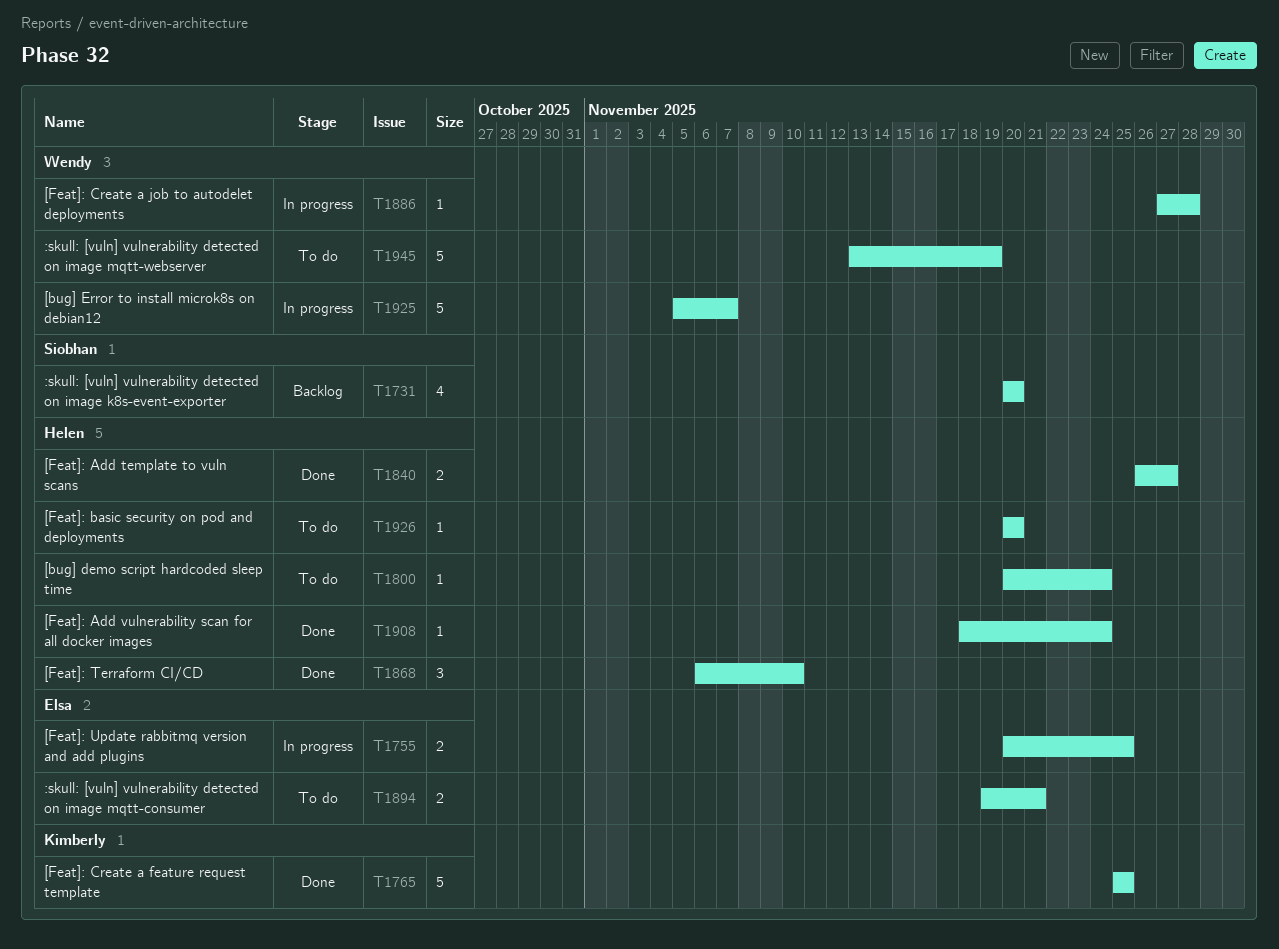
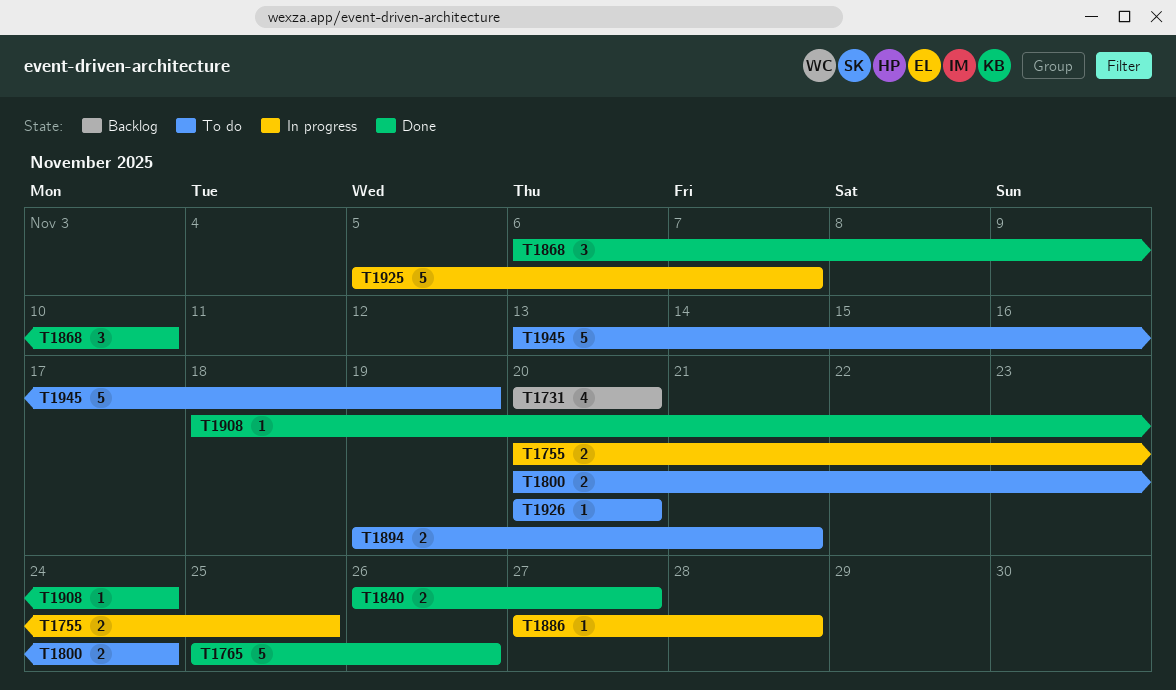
T1765, due: Nov 25 -> Nov 26
T1800, estimate: 1 -> 2

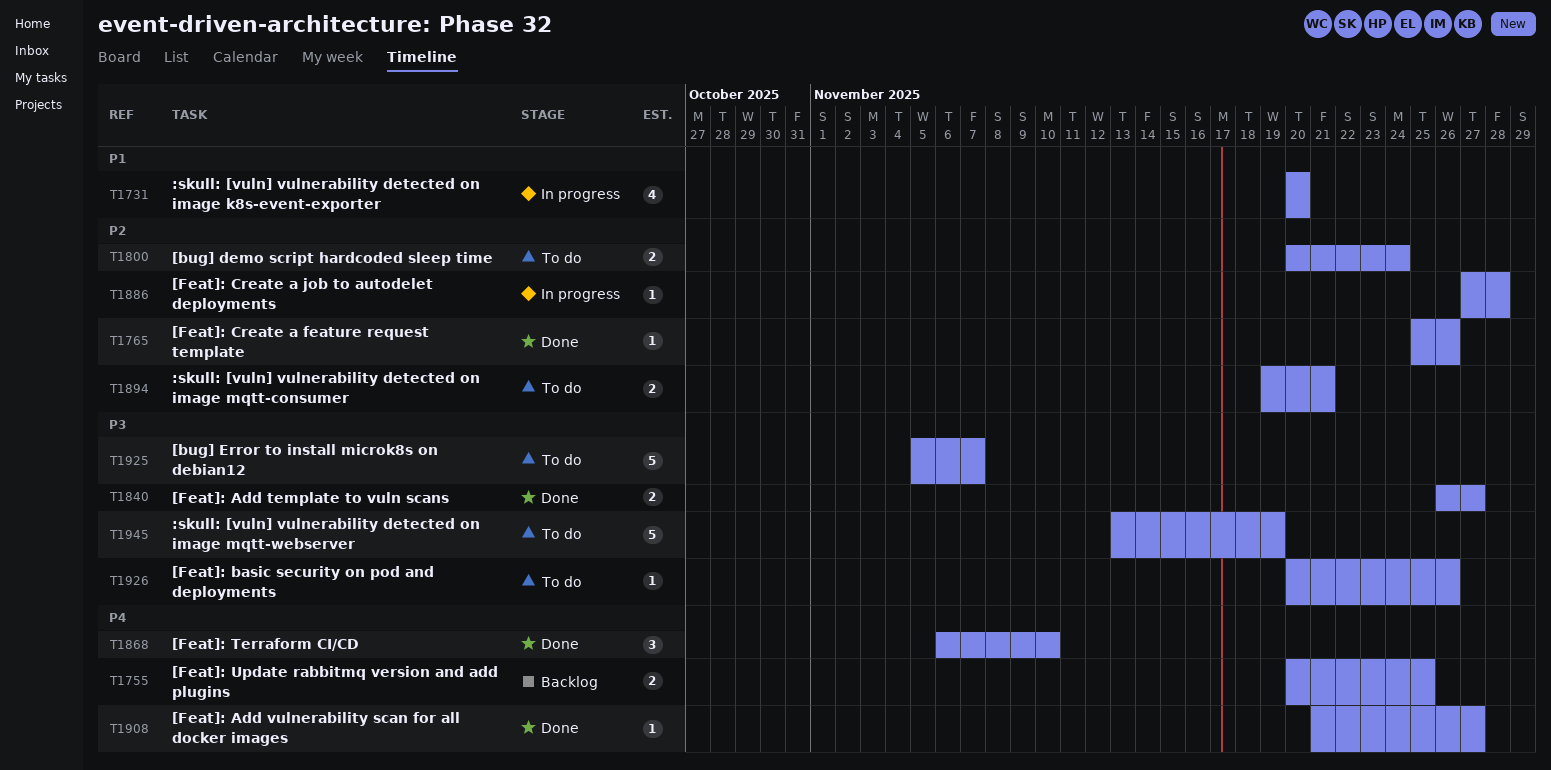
T1731, status: Backlog -> In progress
T1755, status: In progress -> Backlog
T1765, estimate: 5 -> 1
T1908, start: Nov 18 -> Nov 21
T1908, due: Nov 24 -> Nov 27
T1925, status: In progress -> To do
T1926, due: Nov 20 -> Nov 26

